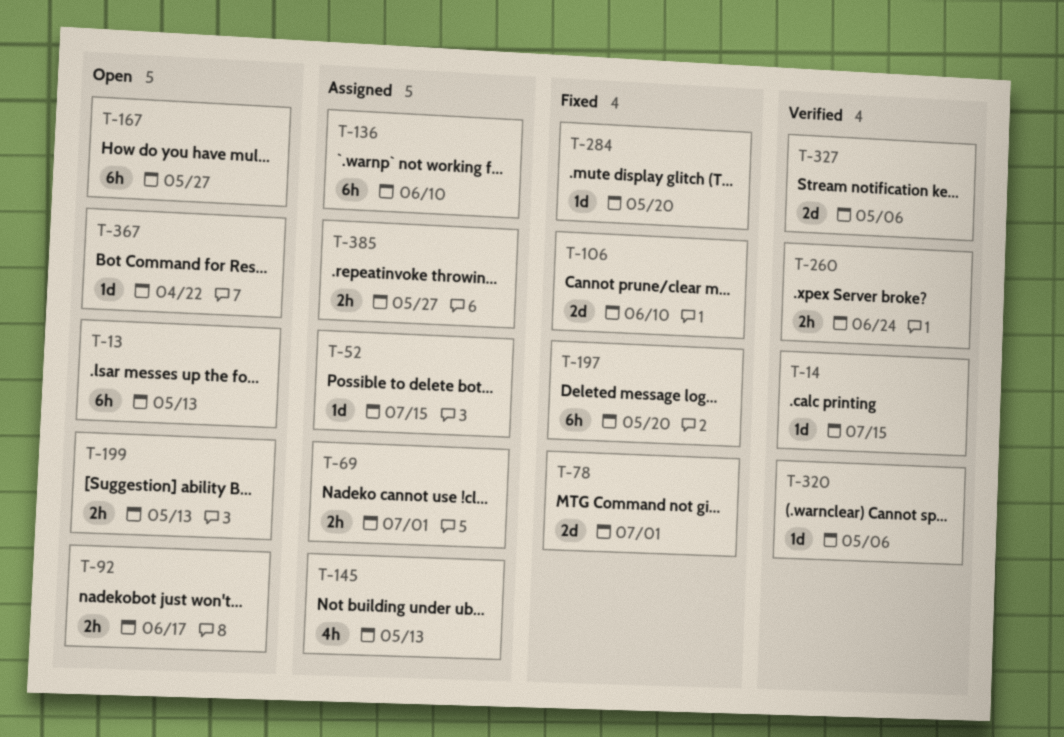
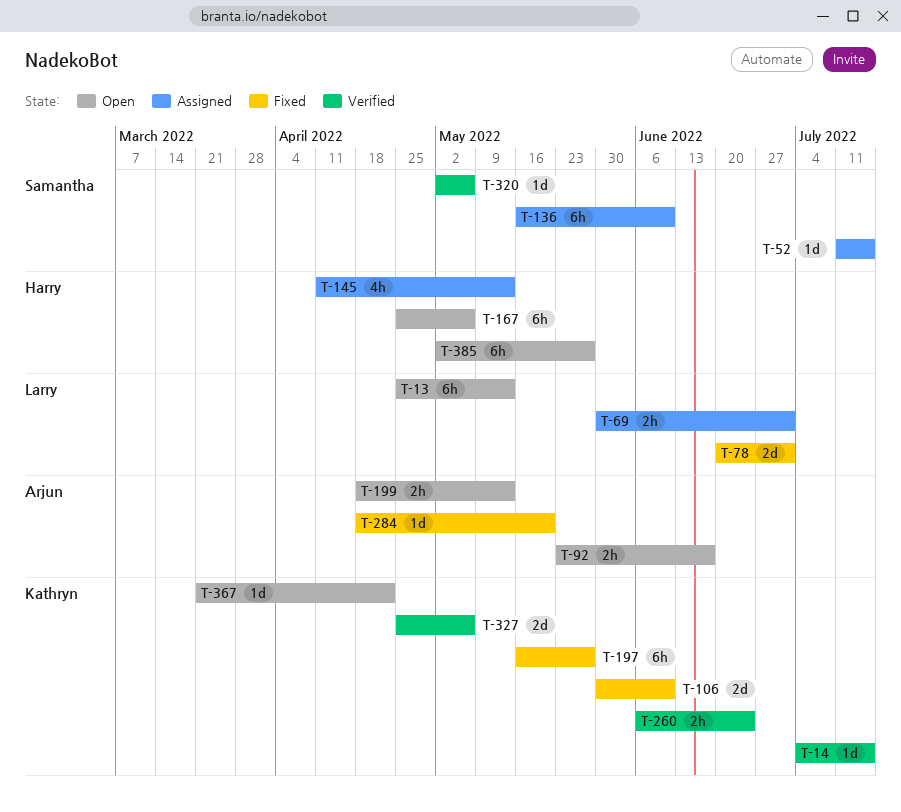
T-167, due: May 27 -> May 6
T-197, due: May 20 -> May 27
T-385, status: Assigned -> Open
T-385, estimate: 2h -> 6h

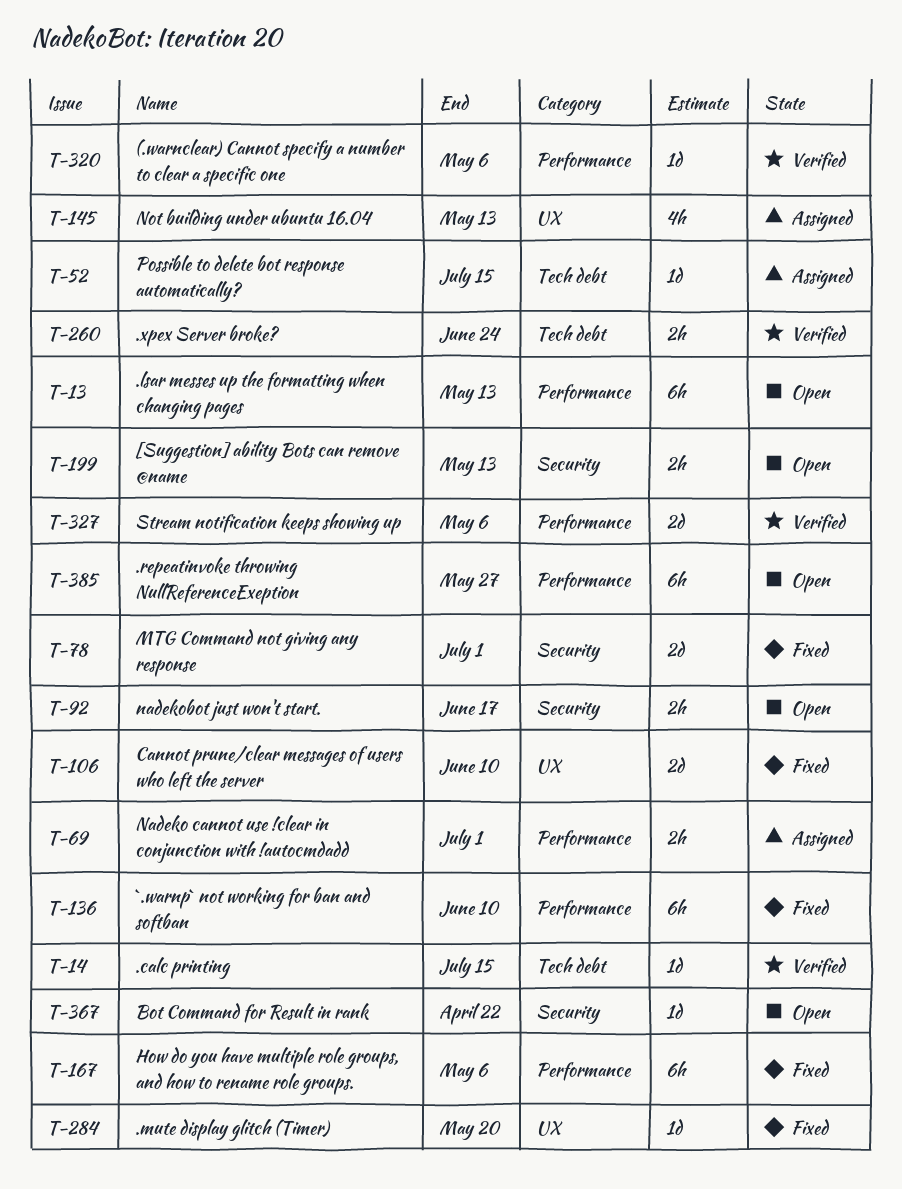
T-136, status: Assigned -> Fixed
T-167, status: Open -> Fixed
T-197: present -> none

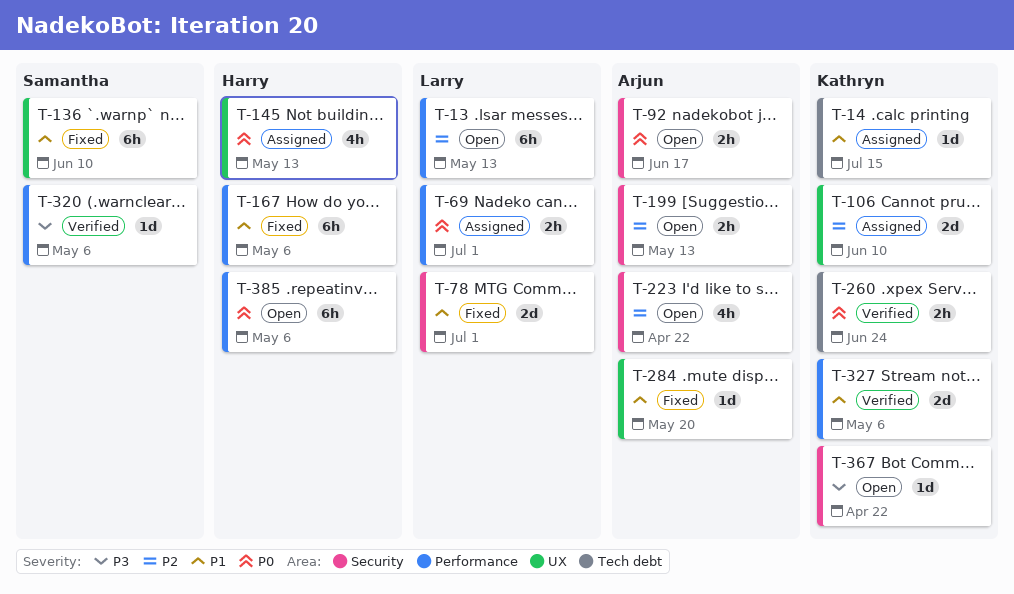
T-14, status: Verified -> Assigned
T-52: present -> none
T-106, status: Fixed -> Assigned
T-136, label: Performance -> UX
T-223: none -> present
T-385, due: May 27 -> May 6

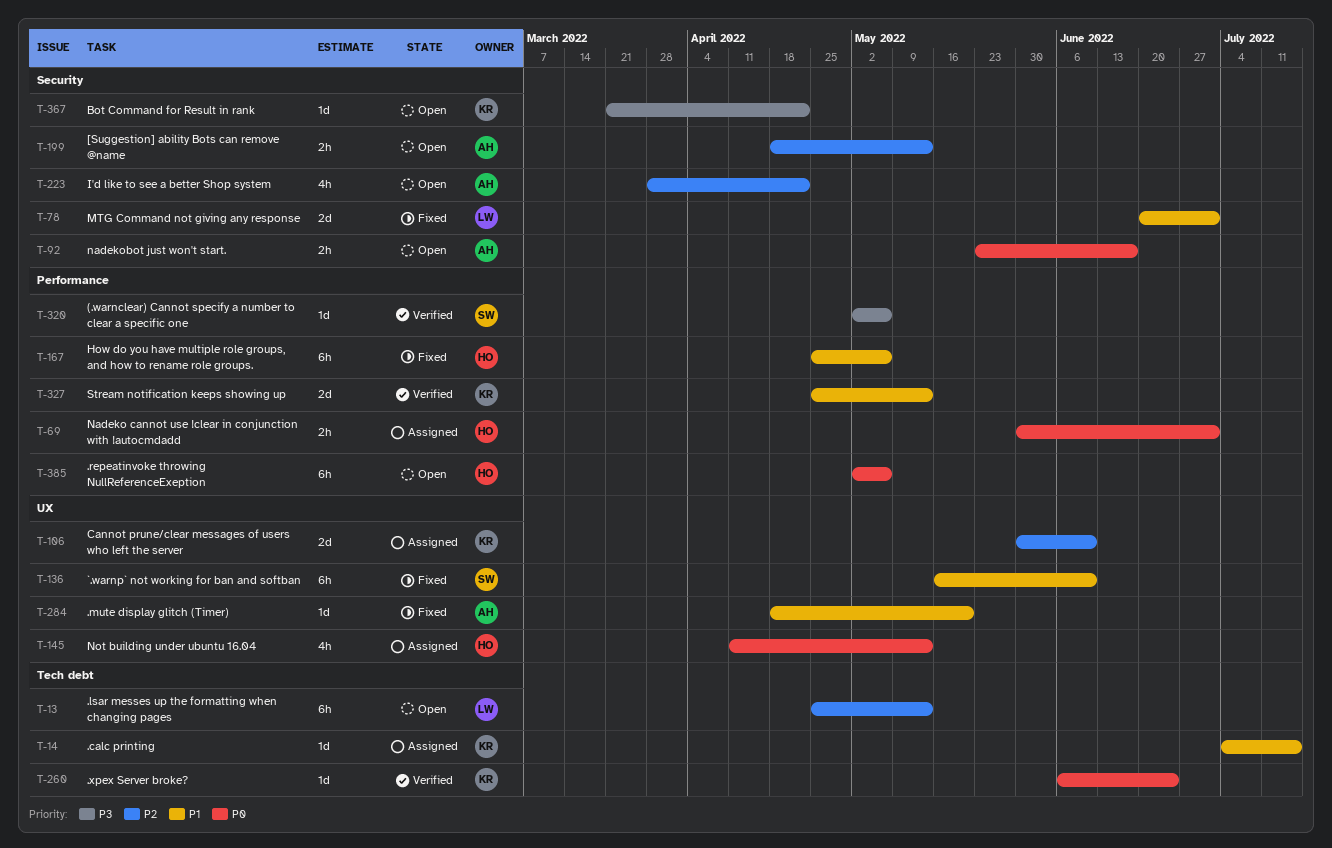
T-13, label: Performance -> Tech debt
T-69, owner: Larry -> Harry
T-260, estimate: 2h -> 1d
T-327, due: May 6 -> May 13

